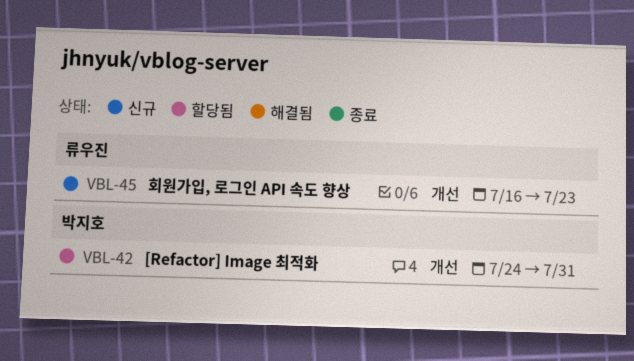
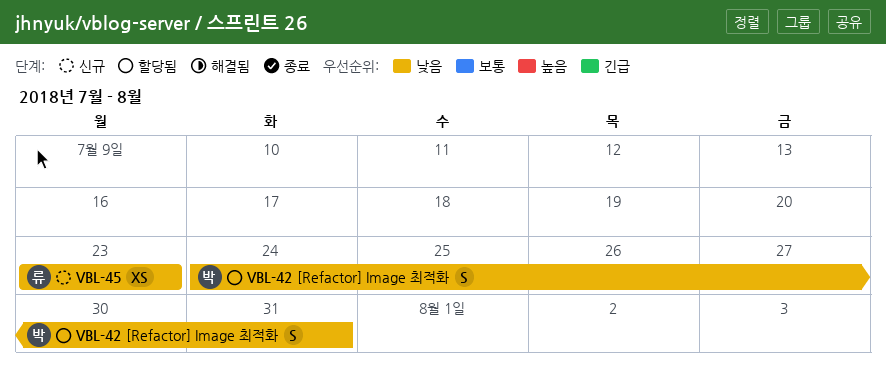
VBL-45, start: Jul 16 -> Jul 23

